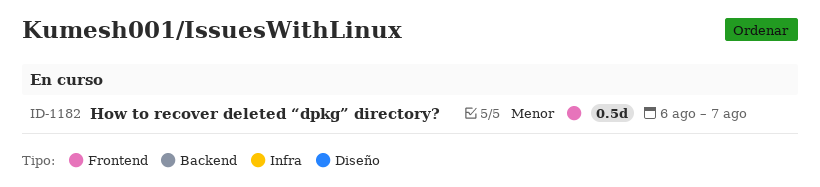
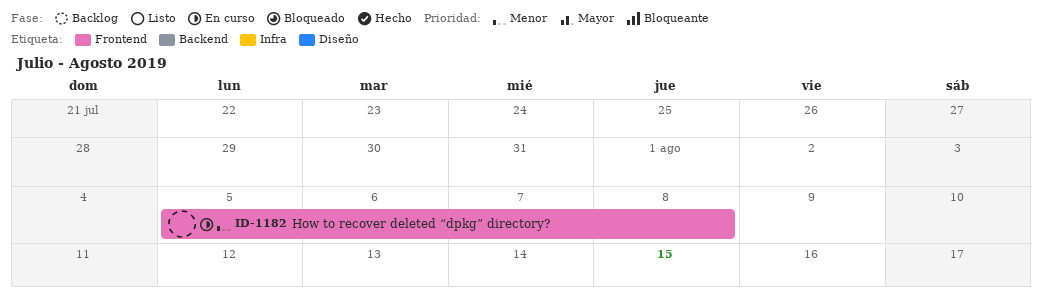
ID-1182, start: Aug 6 -> Aug 5
ID-1182, due: Aug 7 -> Aug 8

